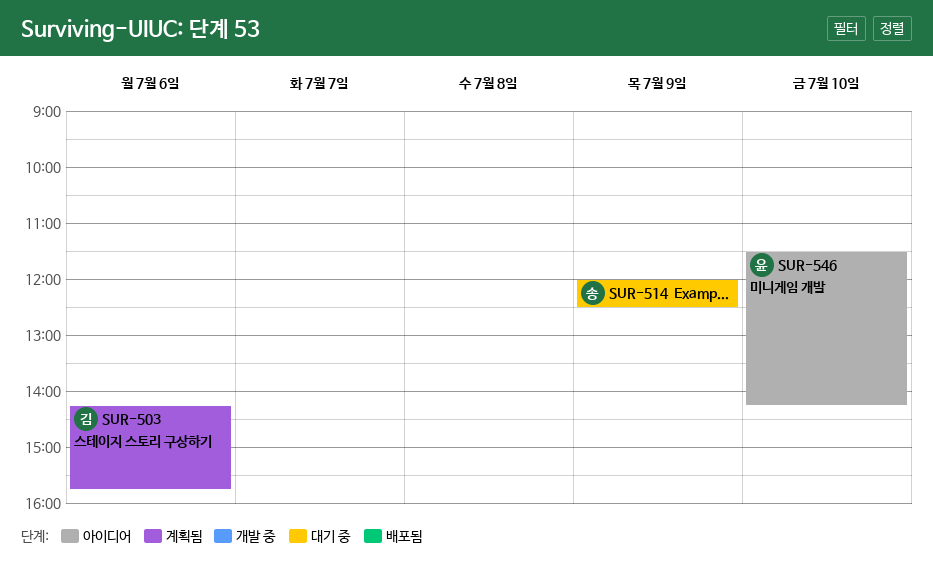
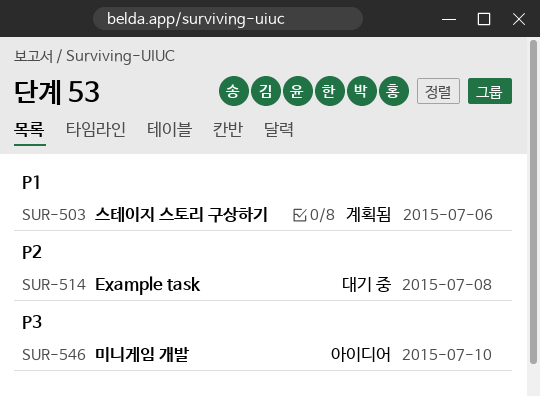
SUR-514, day: Jul 9 -> Jul 8

